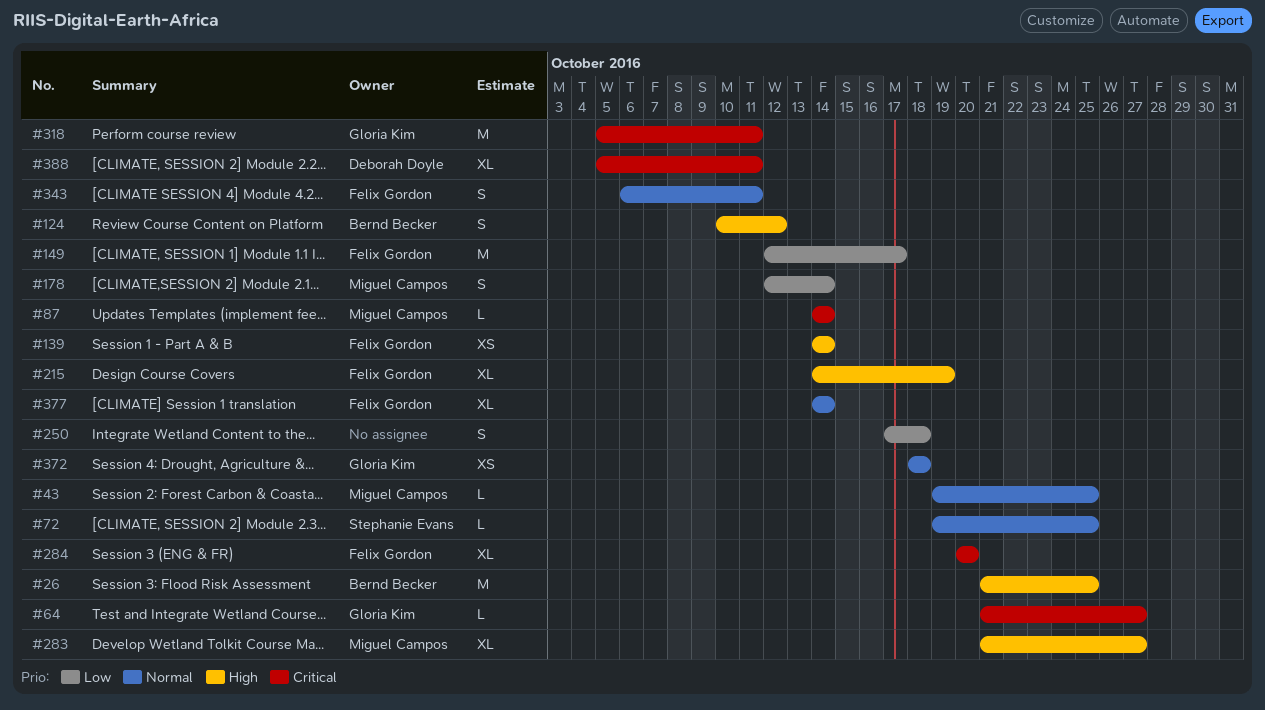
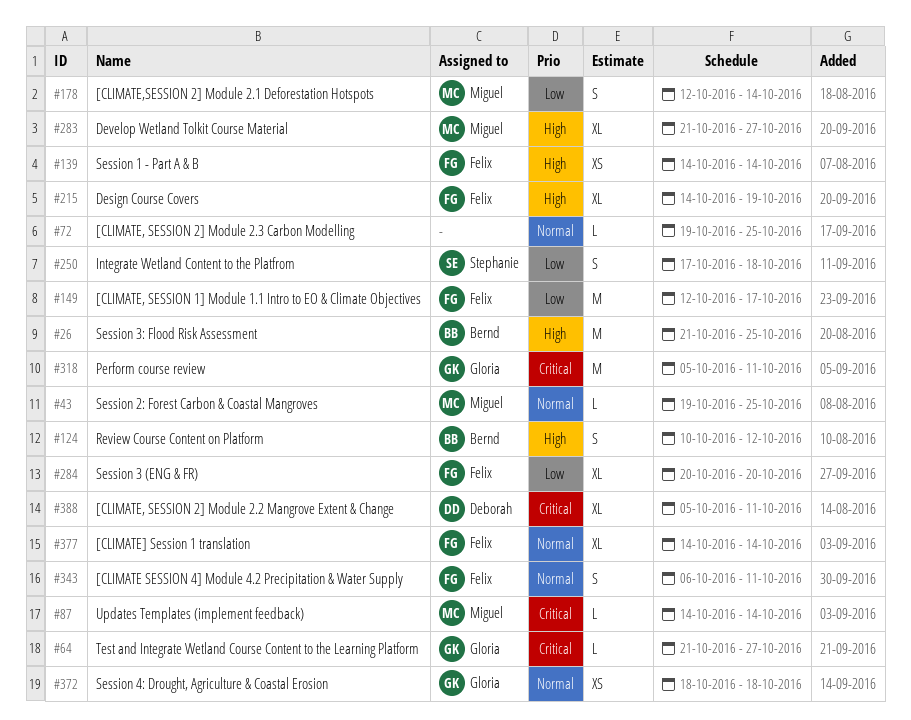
#72, owner: Stephanie Evans -> none
#250, owner: none -> Stephanie Evans
#284, priority: Critical -> Low

